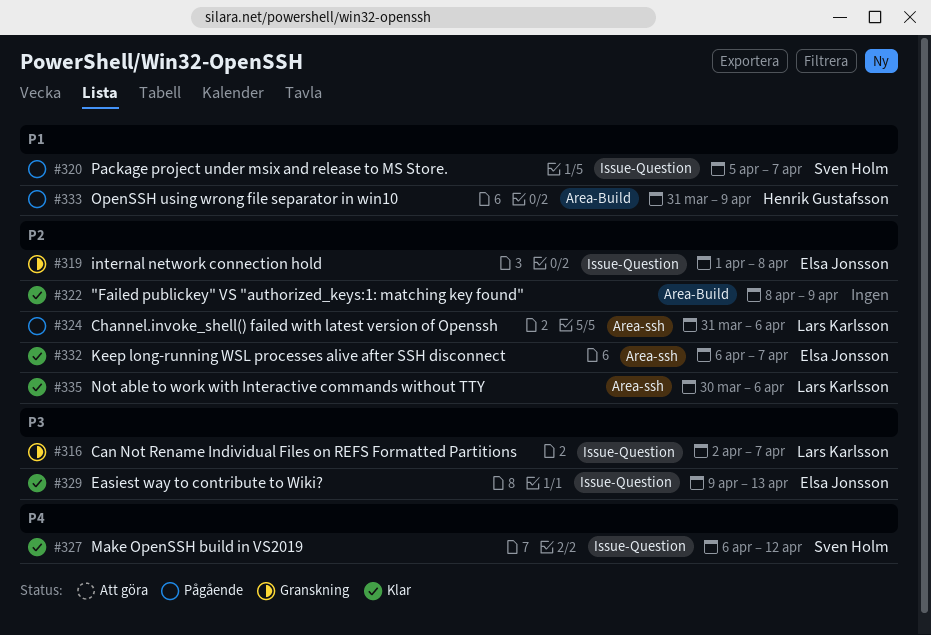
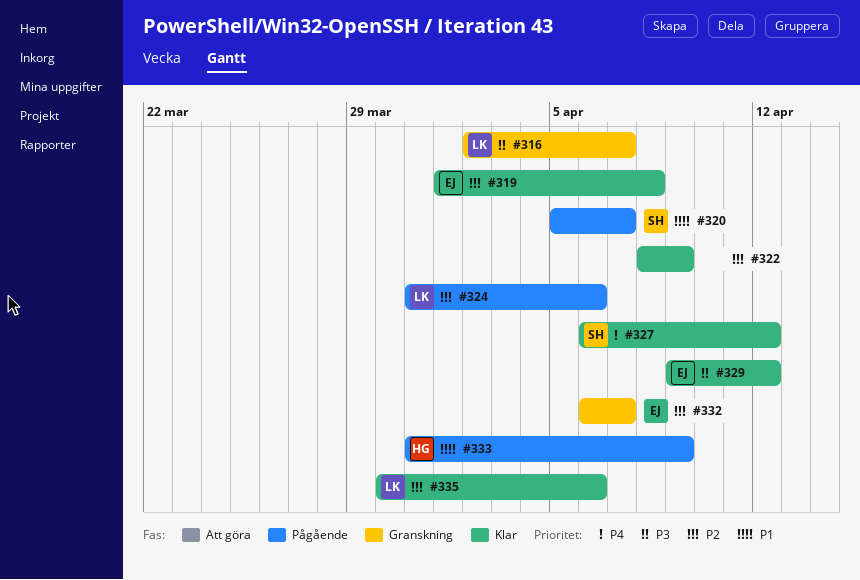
#319, status: Granskning -> Klar
#329, due: Apr 13 -> Apr 12
#332, status: Klar -> Granskning

